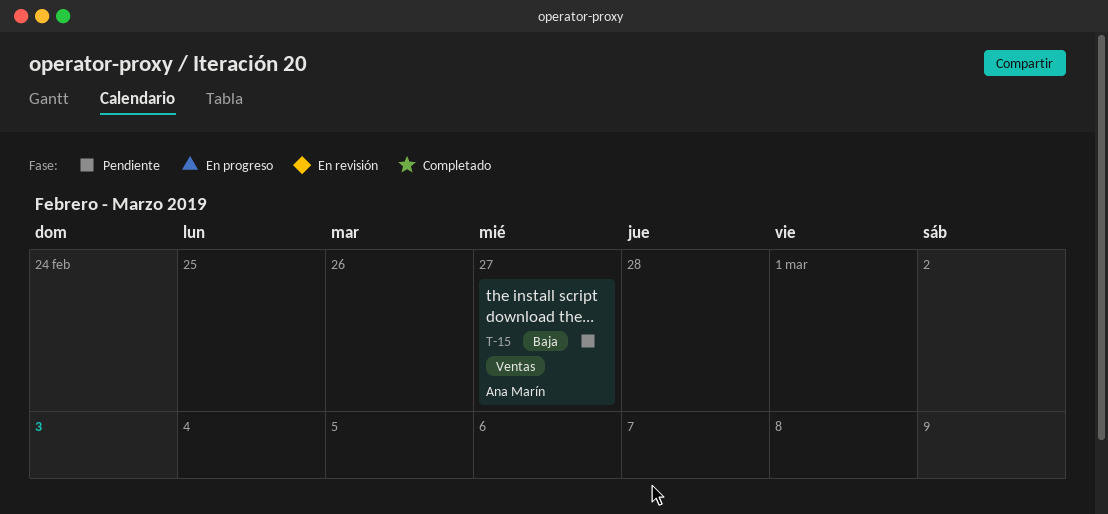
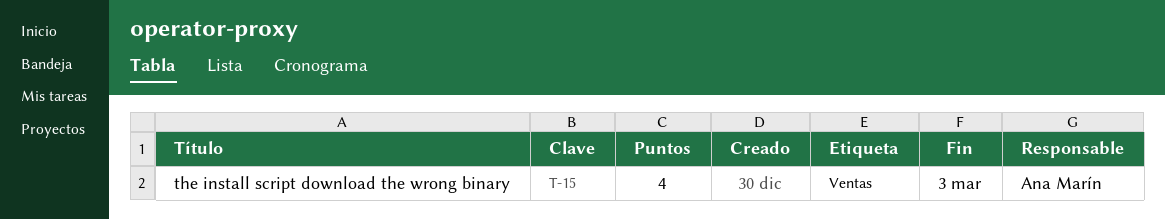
T-15, due: Feb 27 -> Mar 3

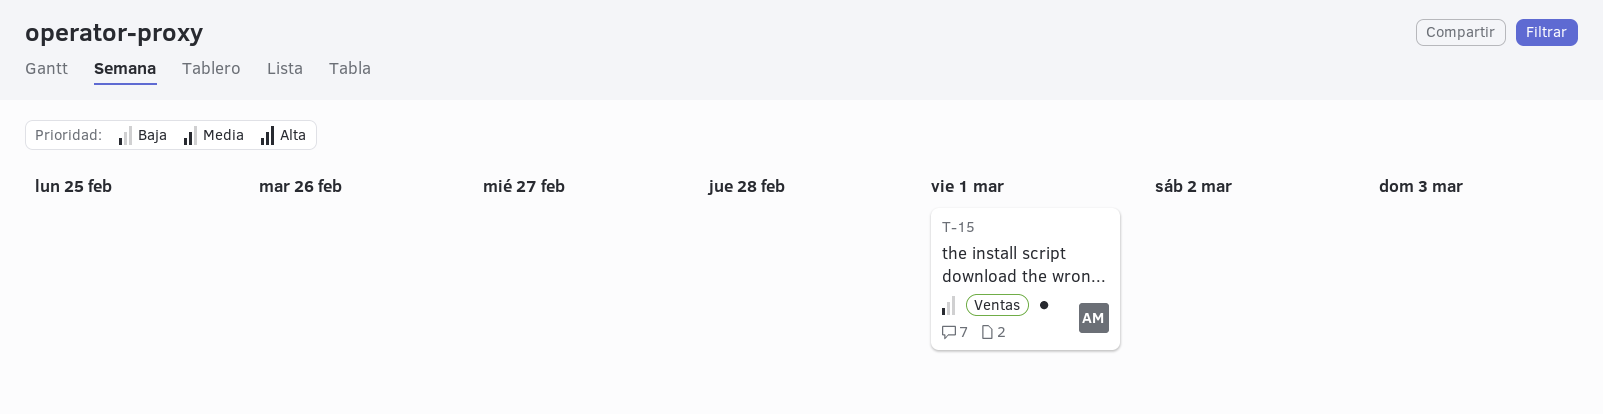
T-15, estimate: 4 -> 1
T-15, due: Mar 3 -> Mar 1

